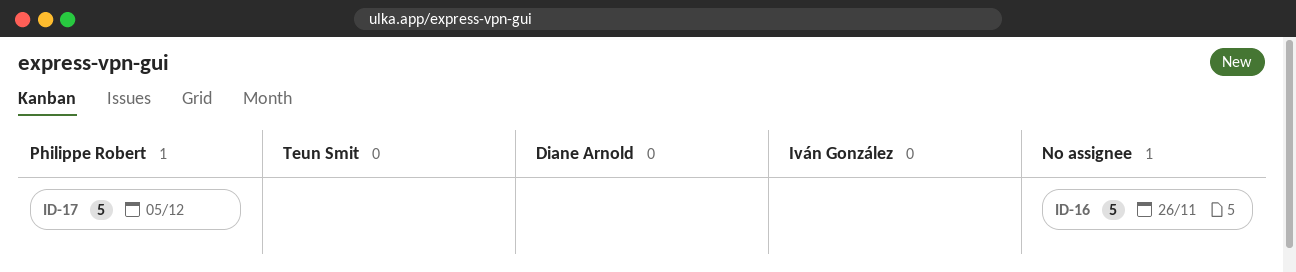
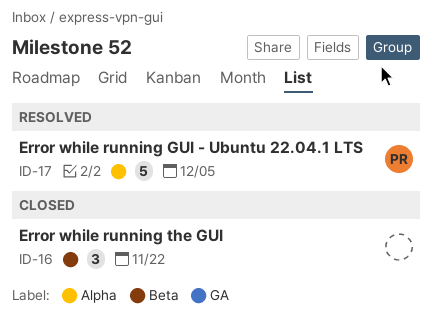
ID-16, estimate: 5 -> 3
ID-16, due: Nov 26 -> Nov 22

